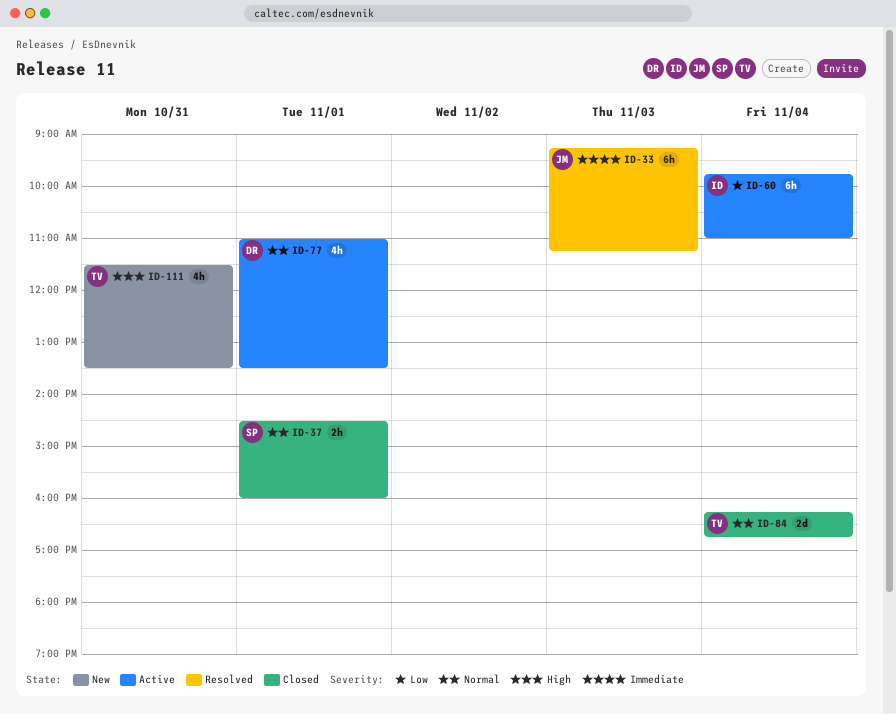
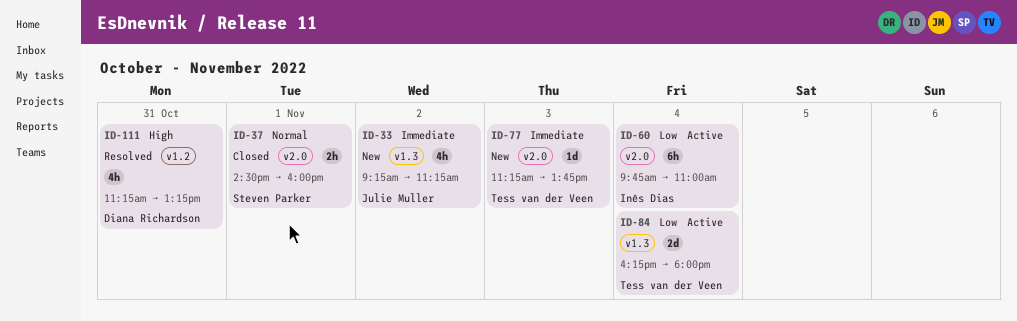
ID-33, status: Resolved -> New
ID-33, estimate: 6h -> 4h
ID-33, day: Nov 3 -> Nov 2
ID-77, status: Active -> New
ID-77, owner: Diana Richardson -> Tess van der Veen
ID-77, priority: Normal -> Immediate
ID-77, estimate: 4h -> 1d
ID-77, day: Nov 1 -> Nov 3
ID-77, begins: 11:00 -> 11:15
ID-77, ends: 13:30 -> 13:45
ID-84, status: Closed -> Active
ID-84, priority: Normal -> Low
ID-84, ends: 16:45 -> 18:00
ID-111, status: New -> Resolved
ID-111, owner: Tess van der Veen -> Diana Richardson
ID-111, begins: 11:30 -> 11:15
ID-111, ends: 13:30 -> 13:15

